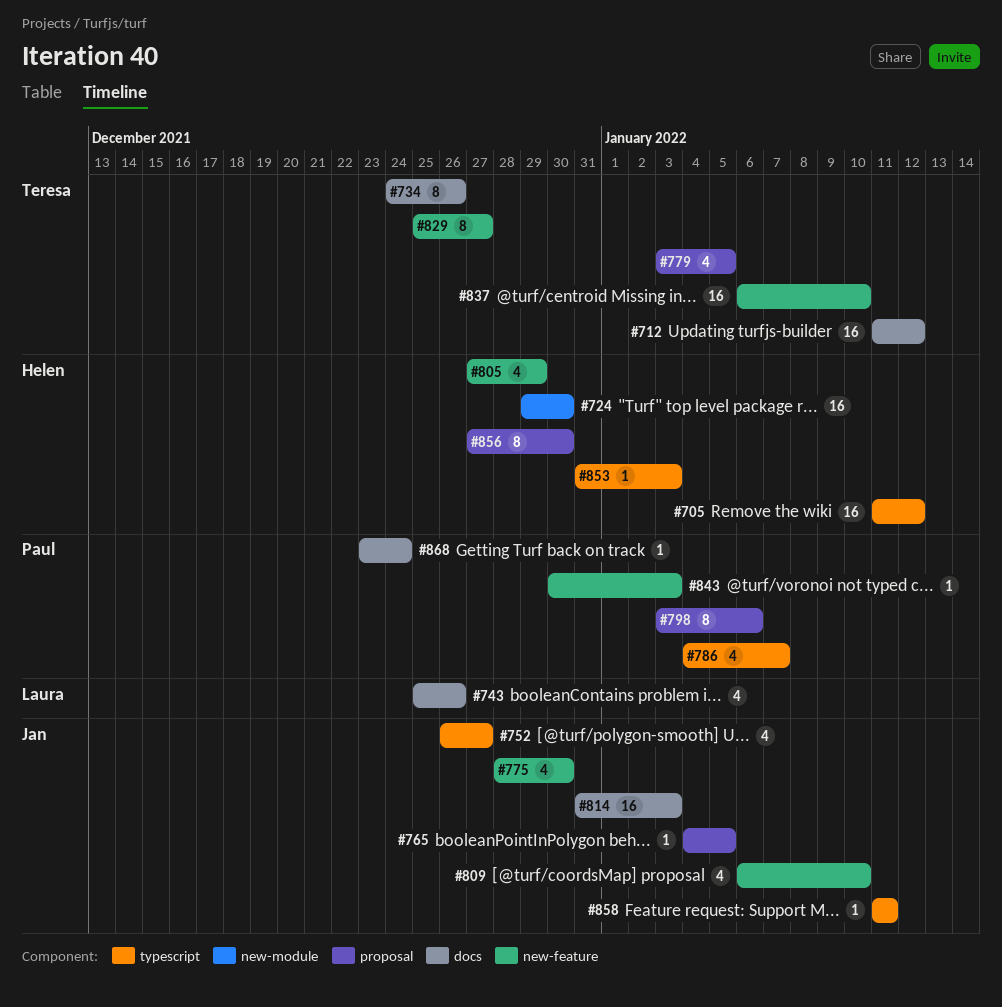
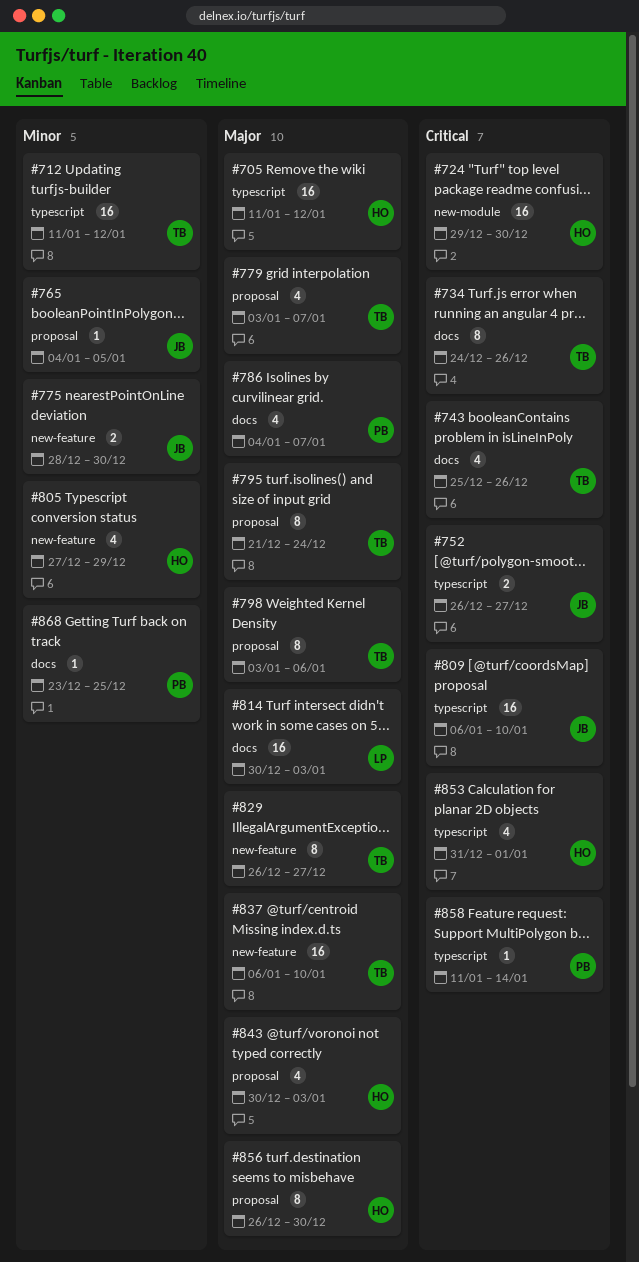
#712, label: docs -> typescript
#743, owner: Laura -> Teresa
#752, estimate: 4 -> 2
#775, estimate: 4 -> 2
#779, due: Jan 5 -> Jan 7
#786, label: typescript -> docs
#795: none -> present
#798, owner: Paul -> Teresa
#809, label: new-feature -> typescript
#809, estimate: 4 -> 16
#814, owner: Jan -> Laura
#814, start: Dec 31 -> Dec 30
#829, start: Dec 25 -> Dec 26
#843, owner: Paul -> Helen
#843, label: new-feature -> proposal
#843, estimate: 1 -> 4
#853, estimate: 1 -> 4
#853, due: Jan 3 -> Jan 1
#856, start: Dec 27 -> Dec 26
#858, owner: Jan -> Paul
#858, due: Jan 11 -> Jan 14
#868, due: Dec 24 -> Dec 25

